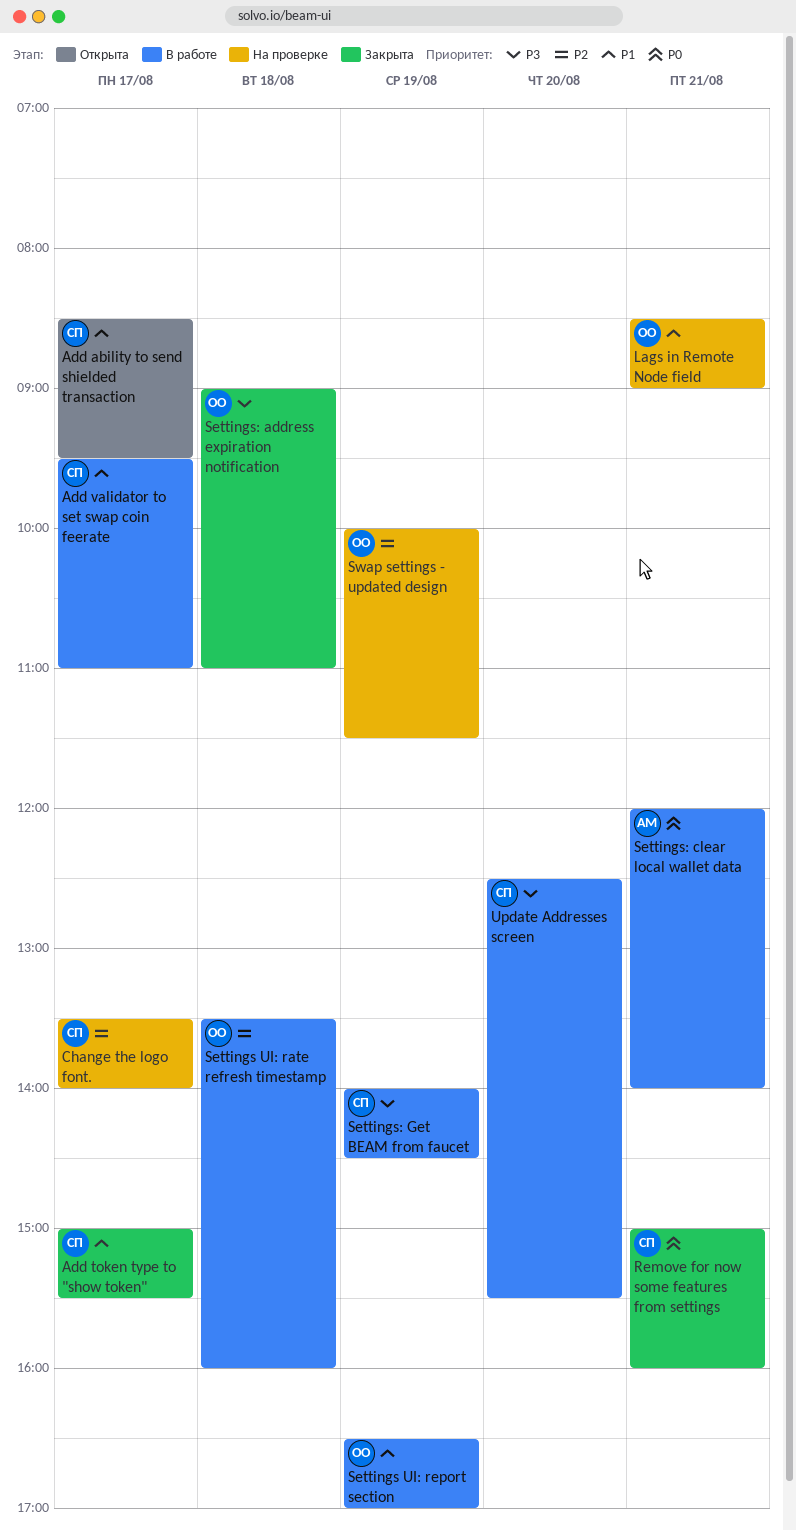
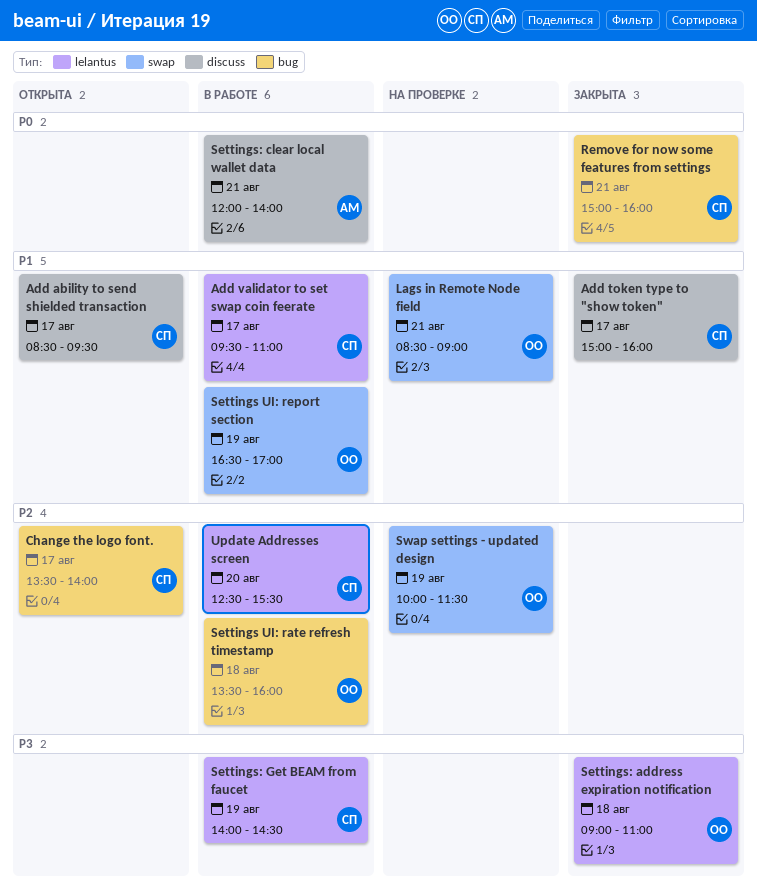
Add token type to "show token", ends: 15:30 -> 16:00
Change the logo font., status: На проверке -> Открыта
Update Addresses screen, priority: P3 -> P2

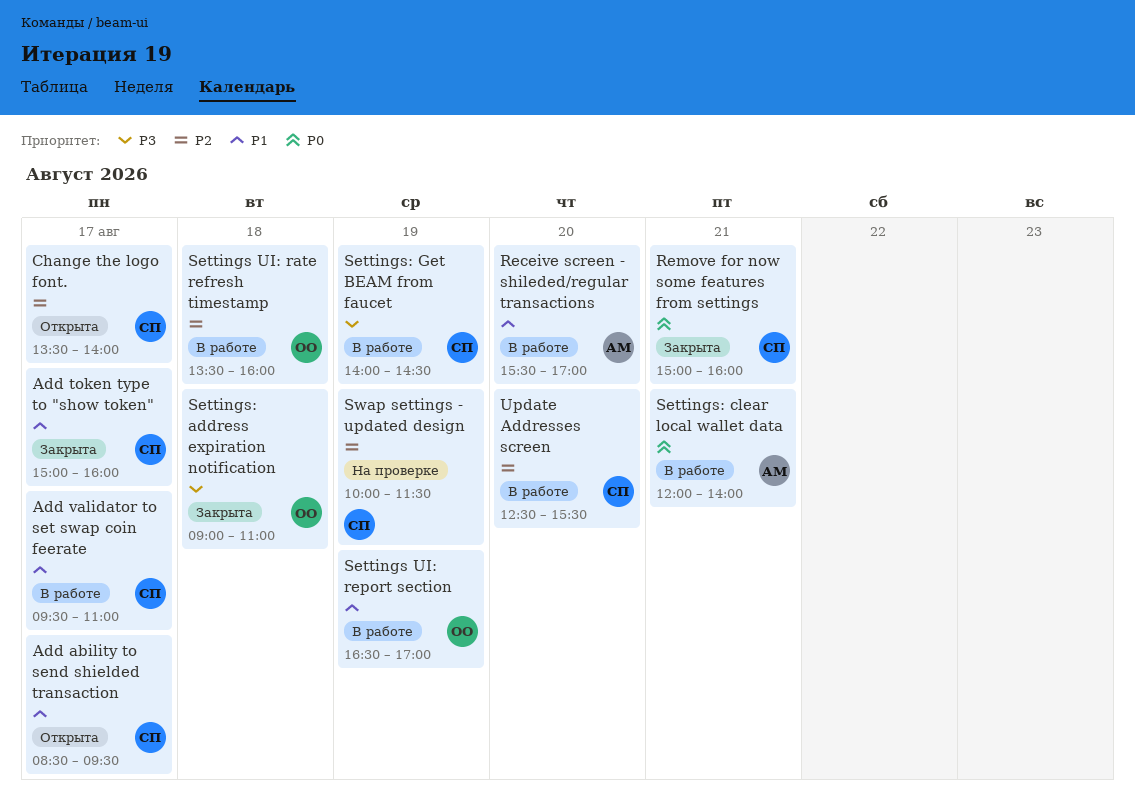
Lags in Remote Node field: present -> none
Receive screen - shileded/regular transactions: none -> present
Swap settings - updated design, owner: ОО -> СП

